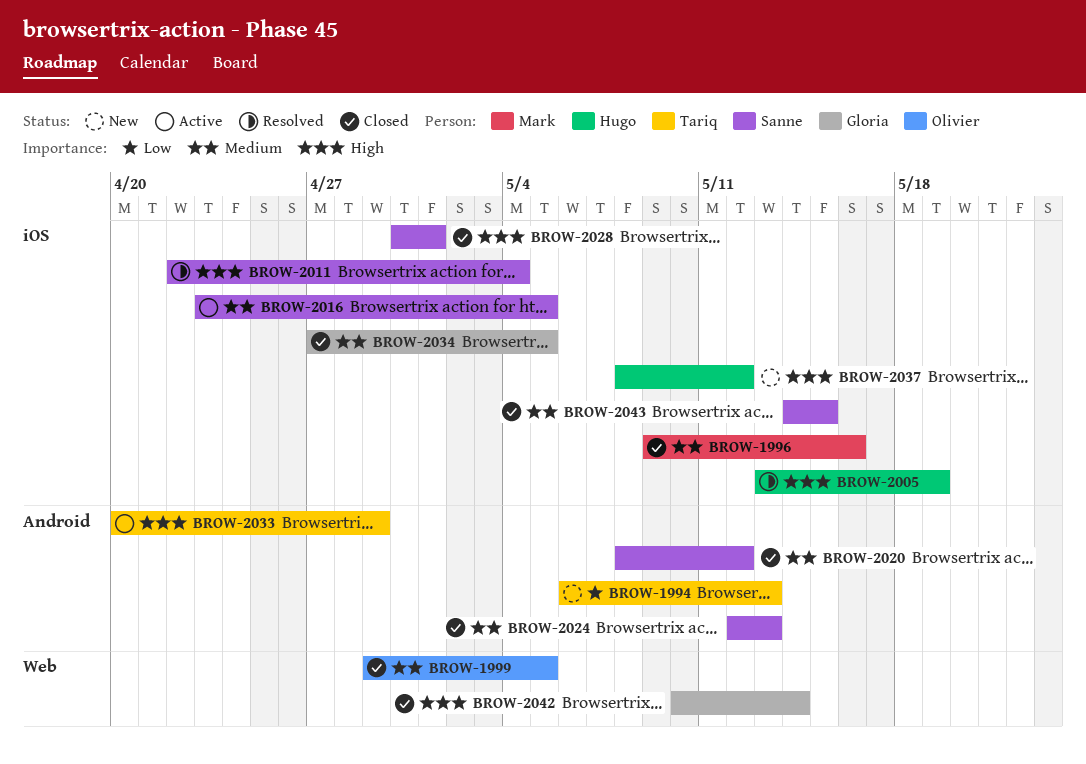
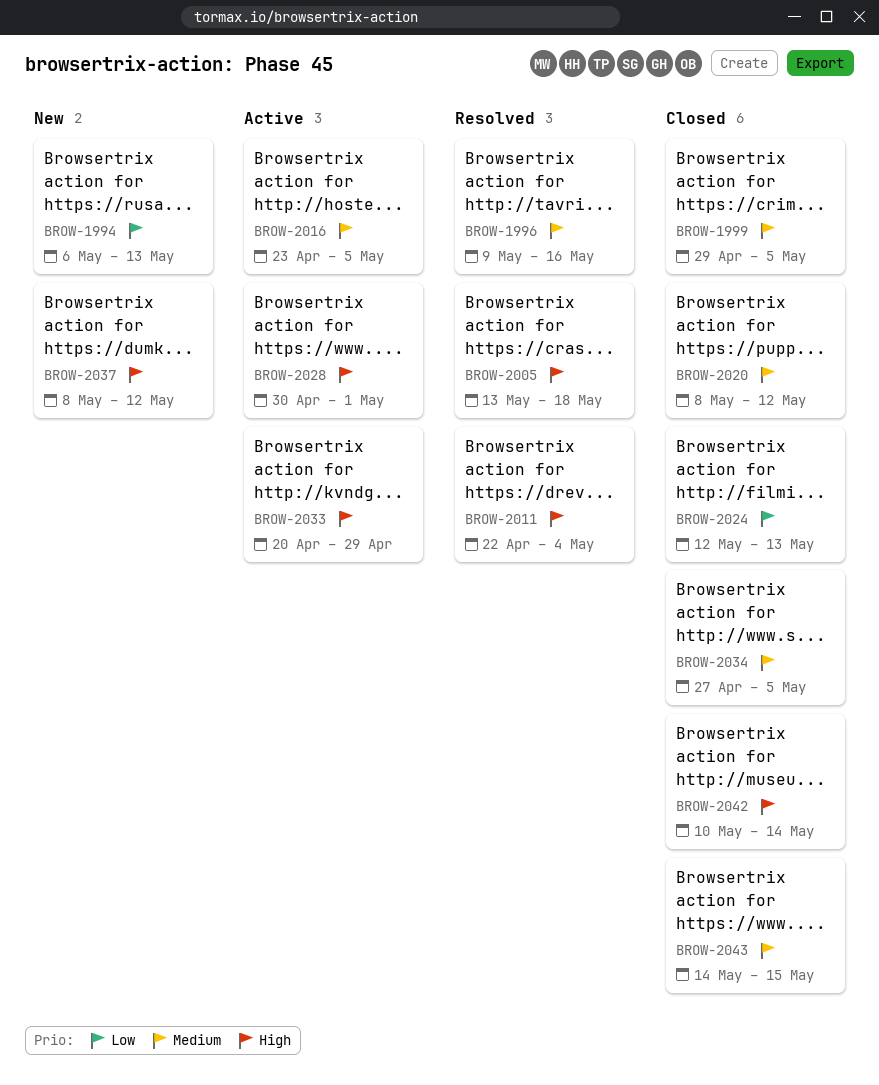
BROW-1996, status: Closed -> Resolved
BROW-2005, due: May 19 -> May 18
BROW-2024, priority: Medium -> Low
BROW-2028, status: Closed -> Active

